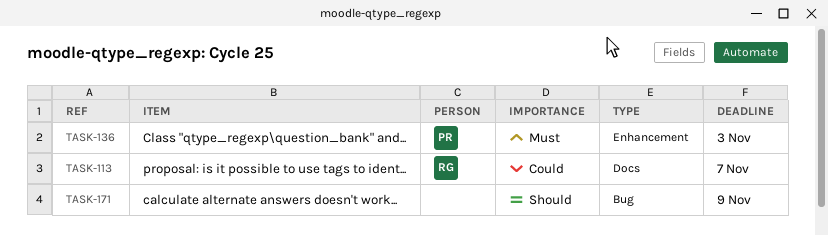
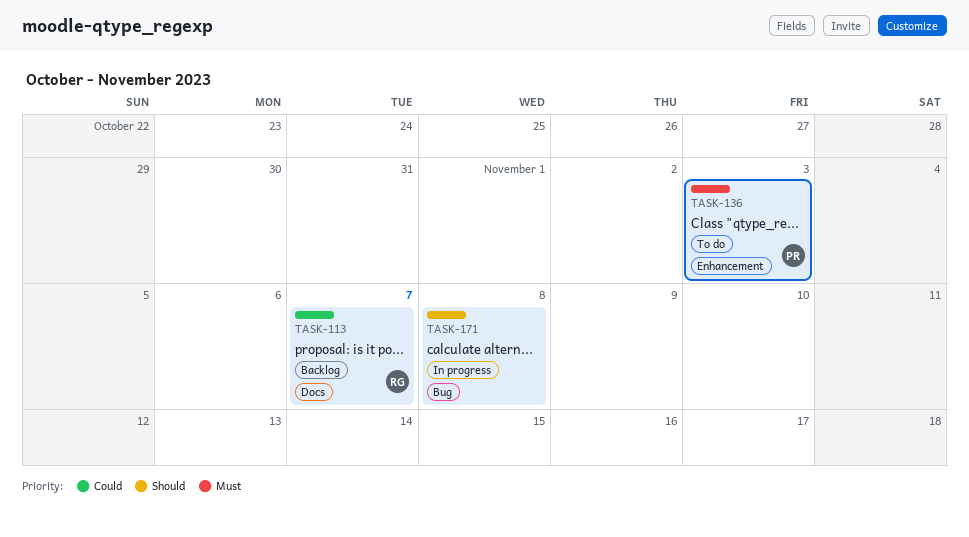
TASK-171, due: Nov 9 -> Nov 8

